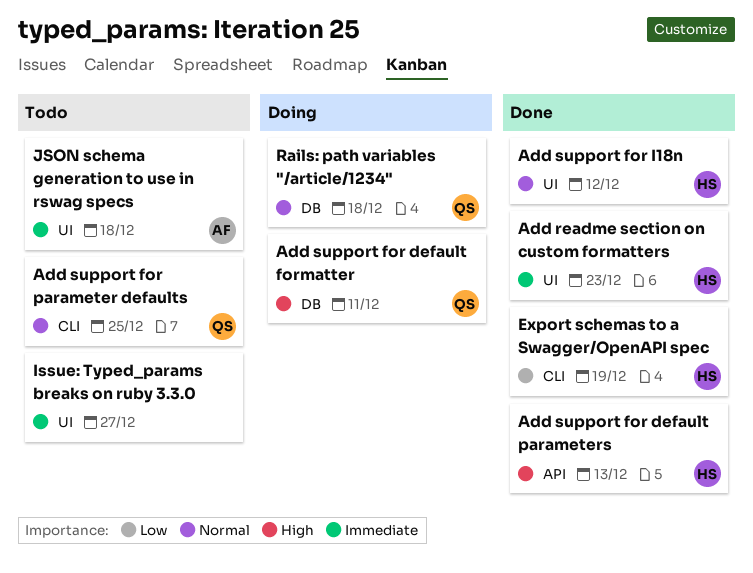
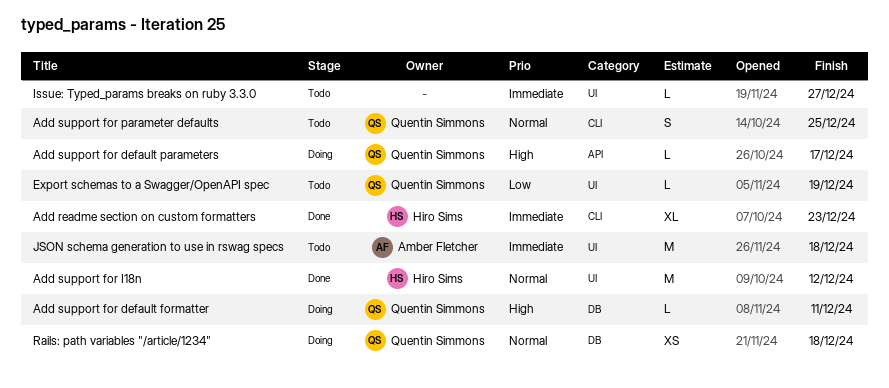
Add readme section on custom formatters, label: UI -> CLI
Add support for default parameters, status: Done -> Doing
Add support for default parameters, owner: Hiro Sims -> Quentin Simmons
Add support for default parameters, due: Dec 13 -> Dec 17
Export schemas to a Swagger/OpenAPI spec, status: Done -> Todo
Export schemas to a Swagger/OpenAPI spec, owner: Hiro Sims -> Quentin Simmons
Export schemas to a Swagger/OpenAPI spec, label: CLI -> UI

